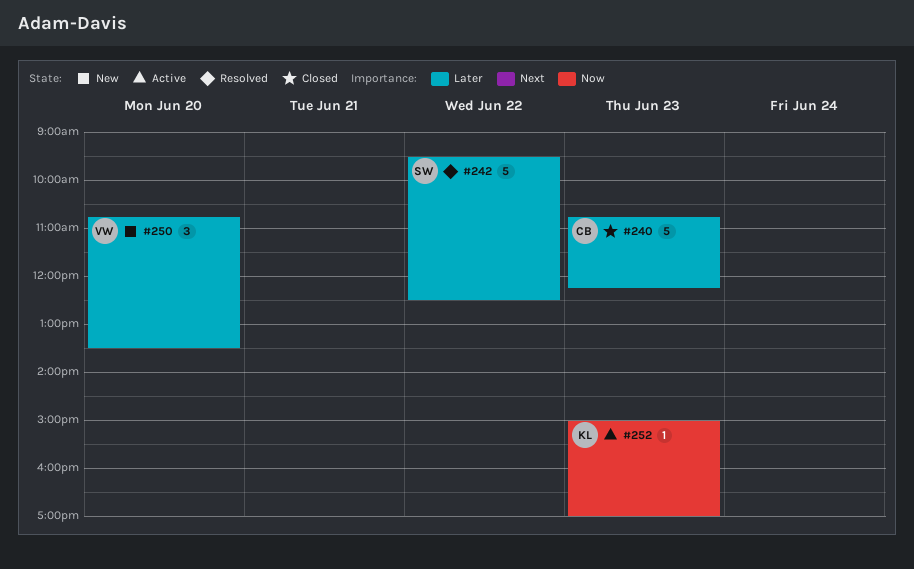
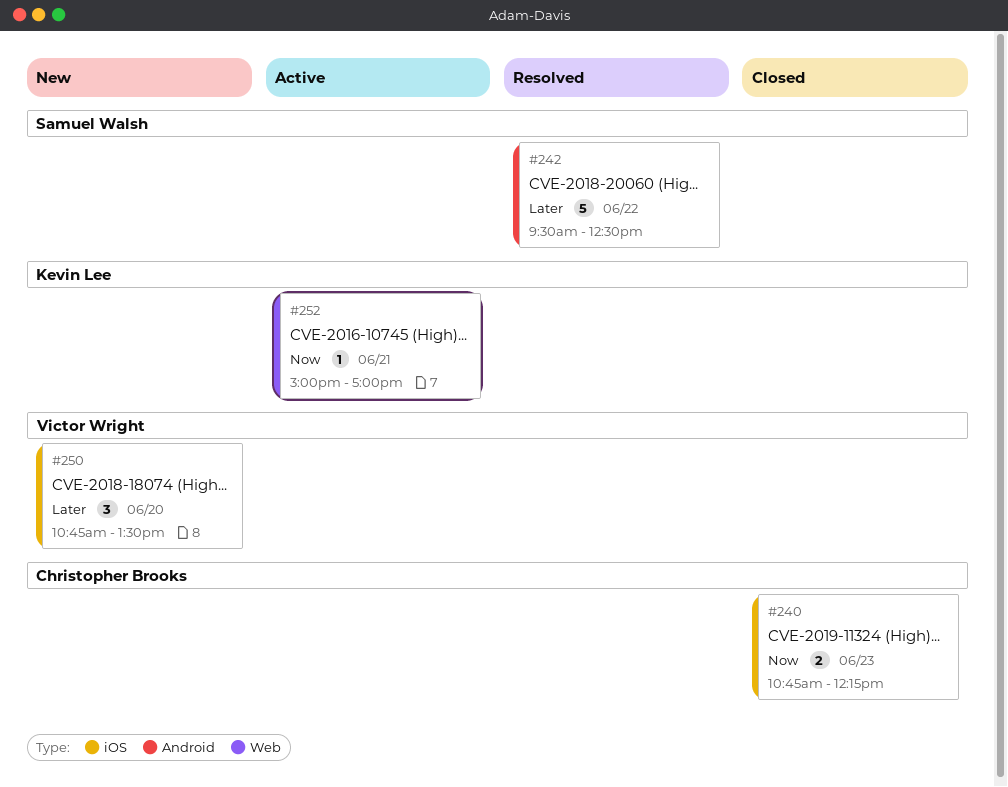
#240, priority: Later -> Now
#240, estimate: 5 -> 2
#252, day: Jun 23 -> Jun 21

